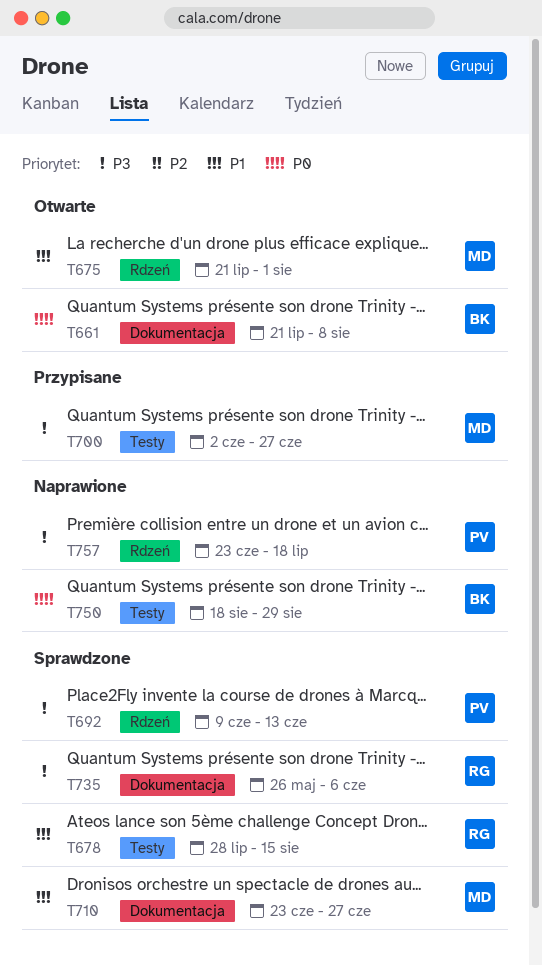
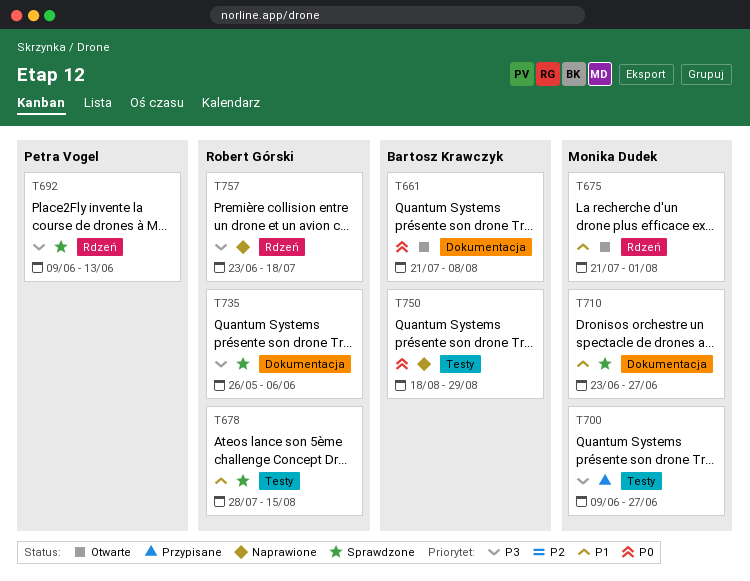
T700, start: Jun 2 -> Jun 9
T757, owner: Petra Vogel -> Robert Górski

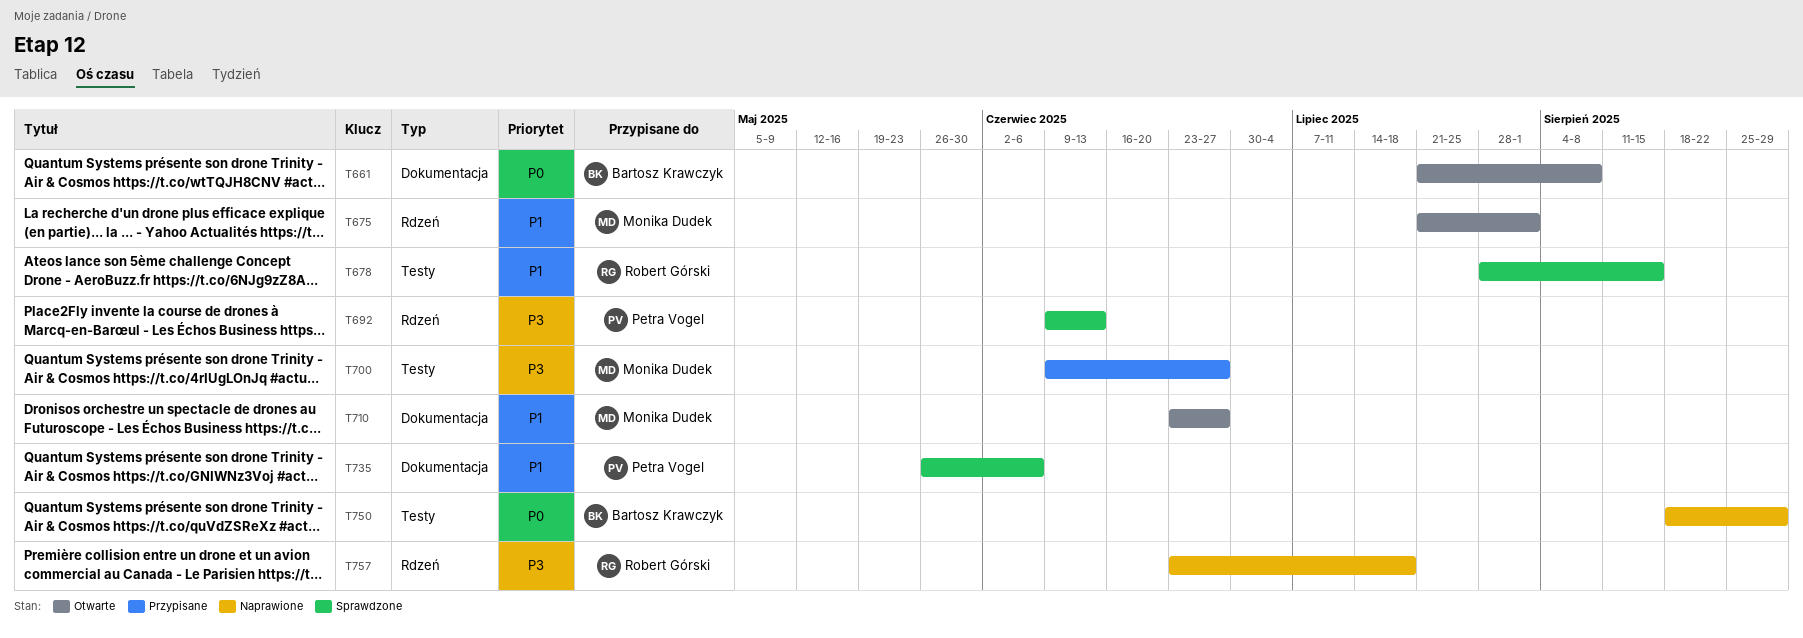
T710, status: Sprawdzone -> Otwarte
T735, owner: Robert Górski -> Petra Vogel
T735, priority: P3 -> P1

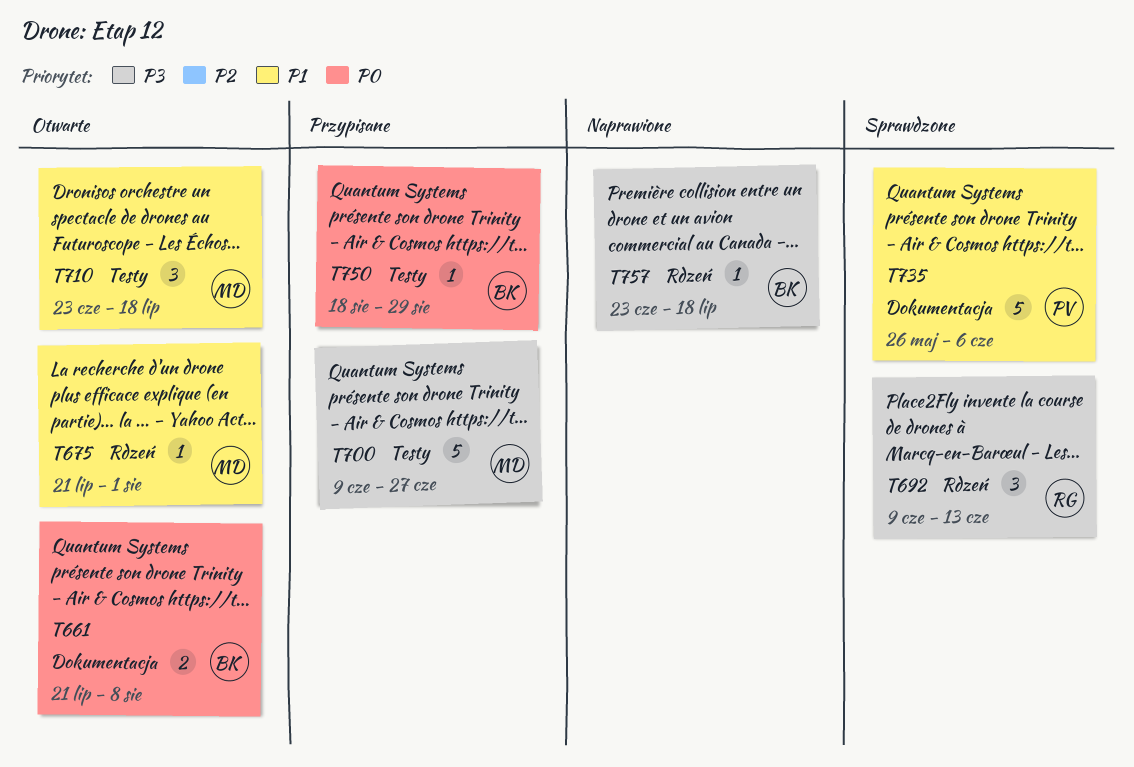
T678: present -> none
T692, owner: Petra Vogel -> Robert Górski
T710, label: Dokumentacja -> Testy
T710, due: Jun 27 -> Jul 18
T750, status: Naprawione -> Przypisane
T757, owner: Robert Górski -> Bartosz Krawczyk

